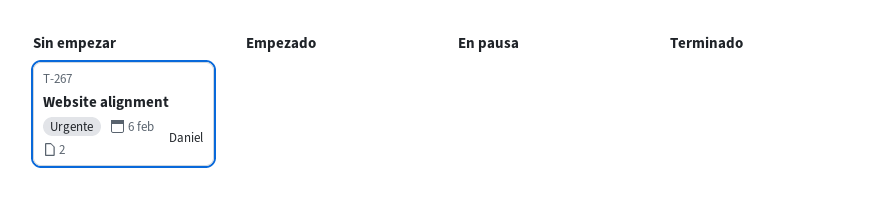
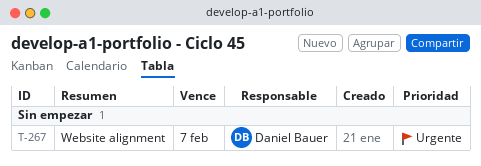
T-267, due: Feb 6 -> Feb 7

